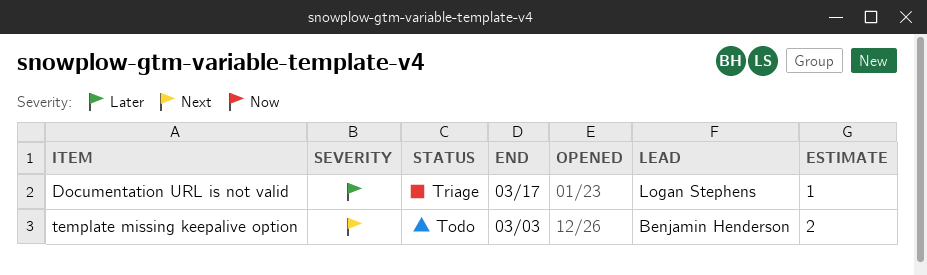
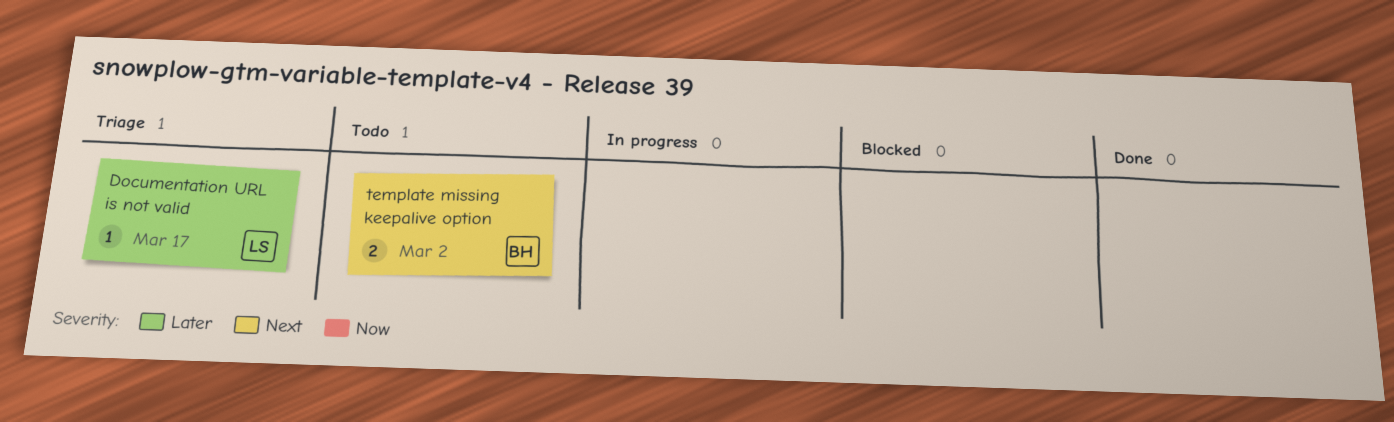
template missing keepalive option, due: Mar 3 -> Mar 2

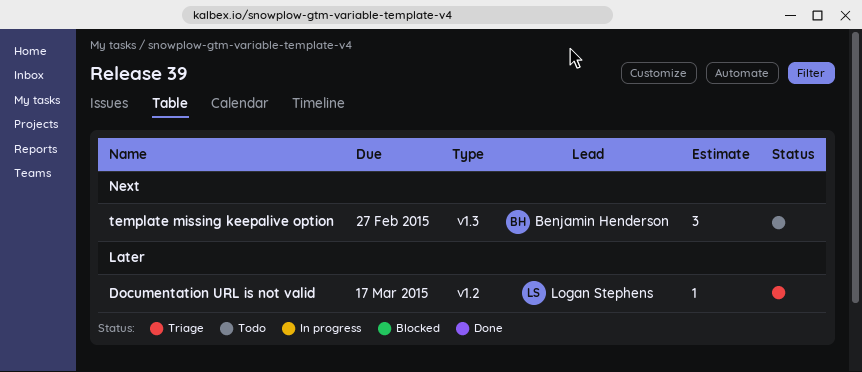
template missing keepalive option, estimate: 2 -> 3
template missing keepalive option, due: Mar 2 -> Feb 27

